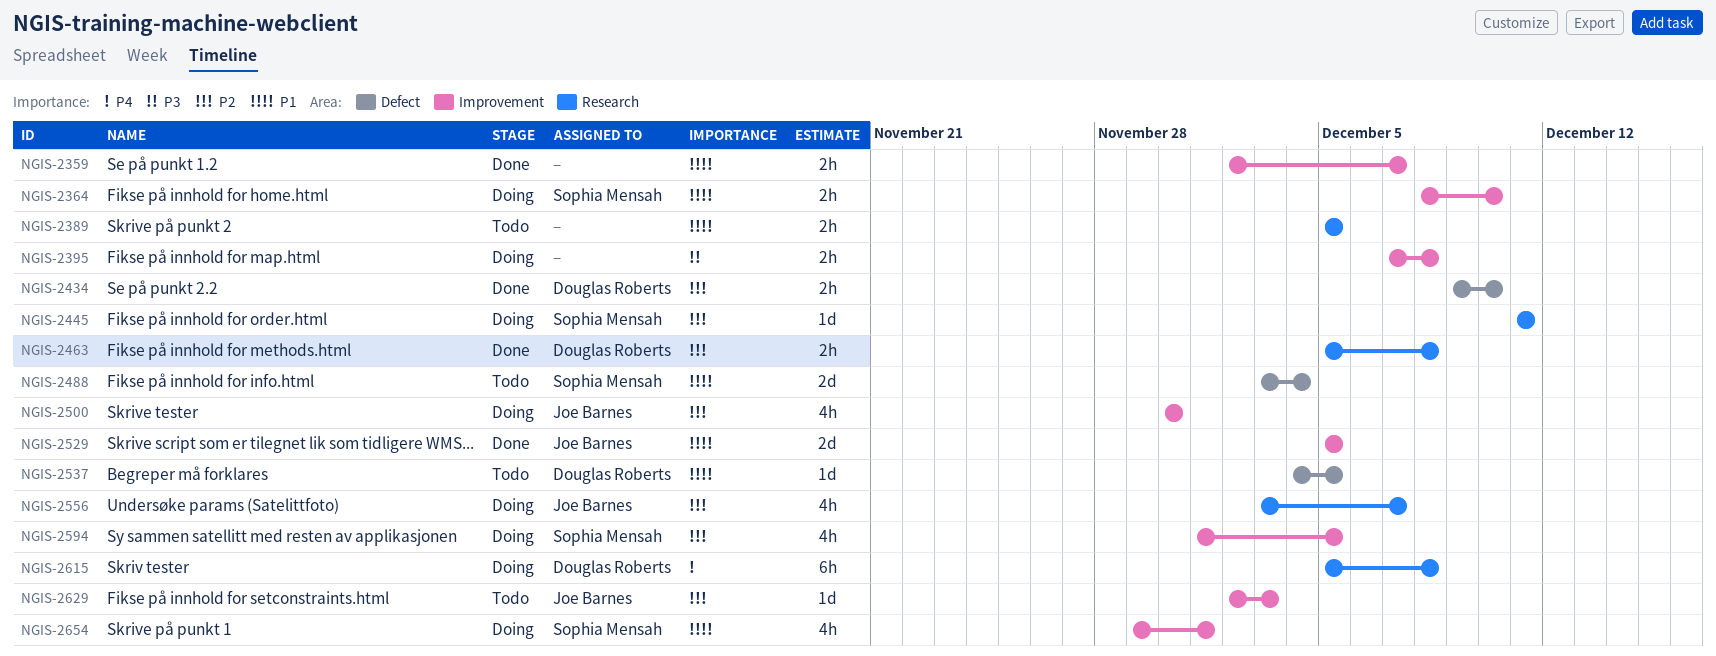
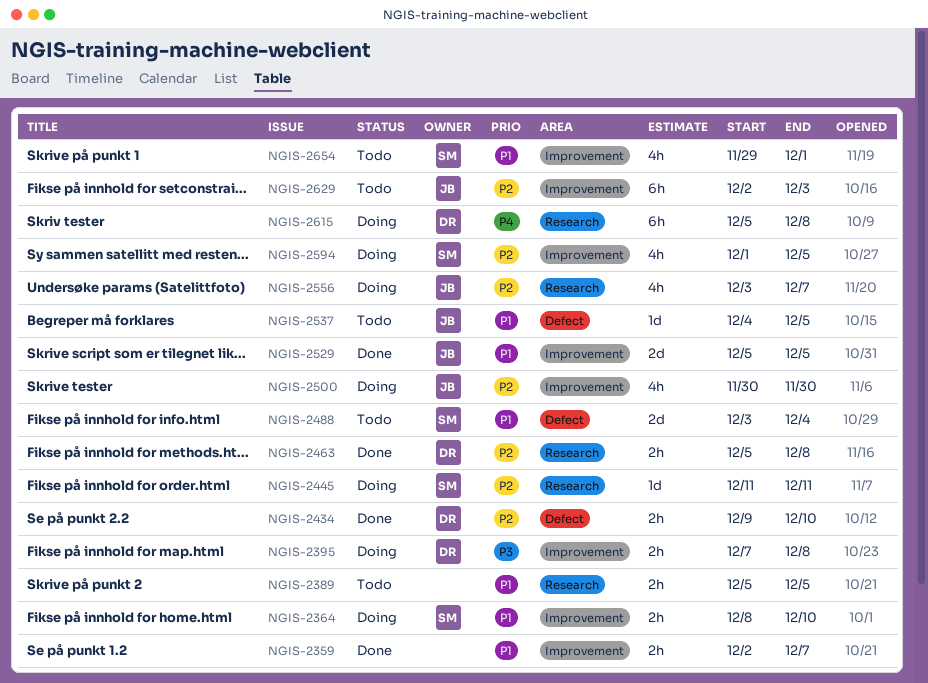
NGIS-2395, owner: none -> Douglas Roberts
NGIS-2537, owner: Douglas Roberts -> Joe Barnes
NGIS-2629, estimate: 1d -> 6h
NGIS-2654, status: Doing -> Todo

